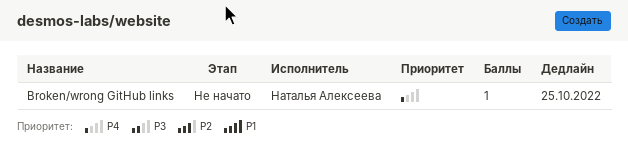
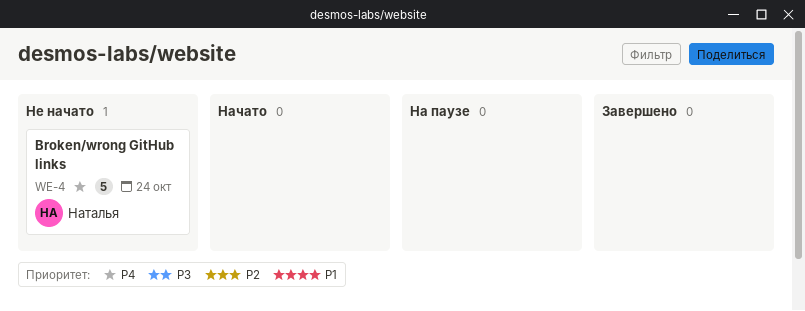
Broken/wrong GitHub links, estimate: 1 -> 5
Broken/wrong GitHub links, due: Oct 25 -> Oct 24

